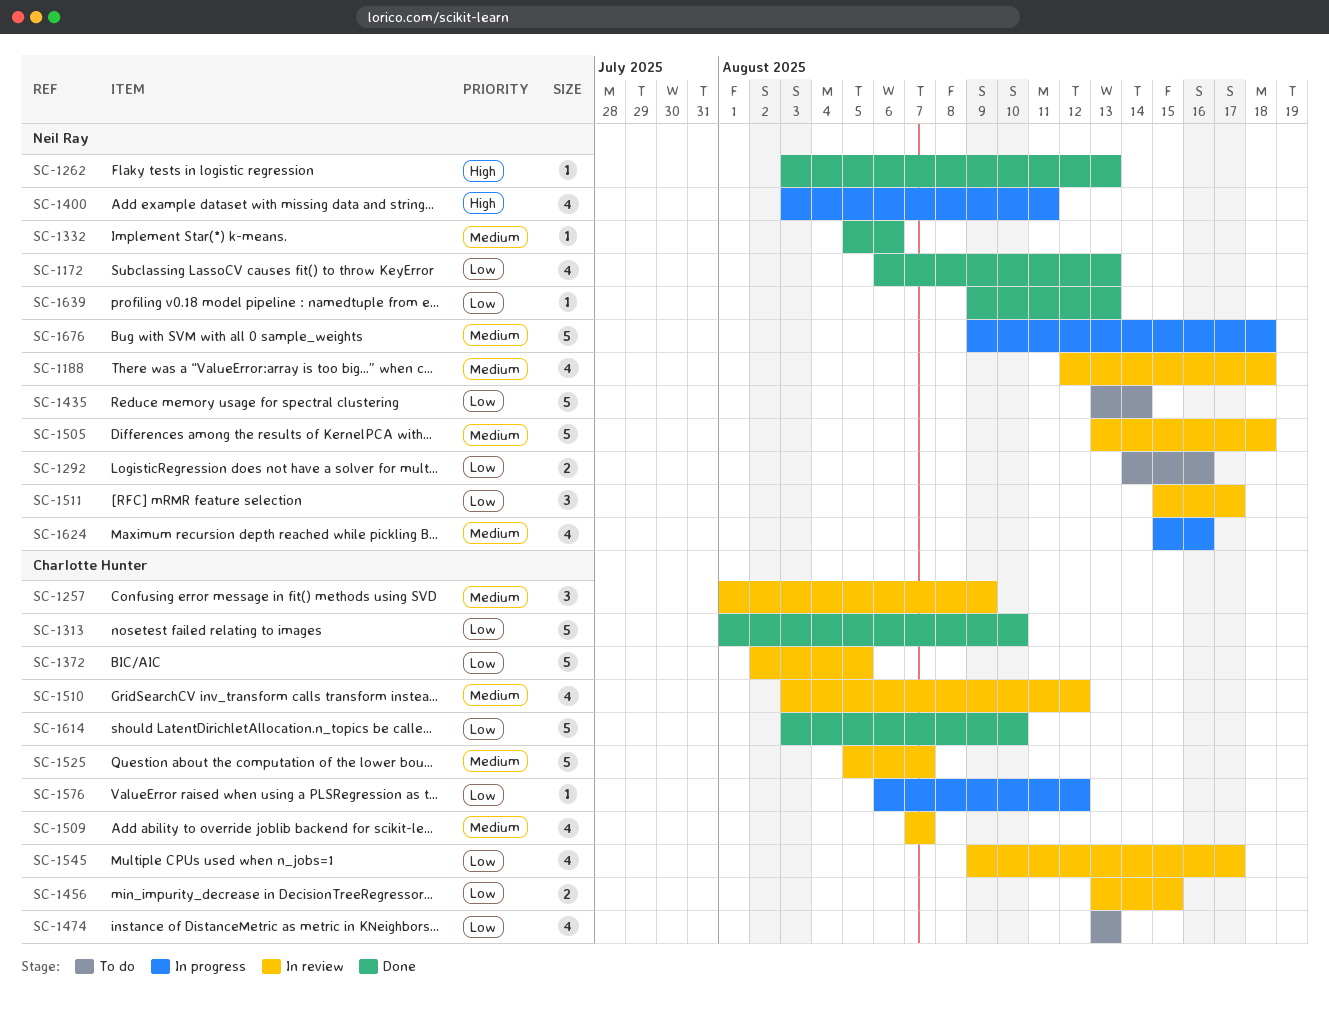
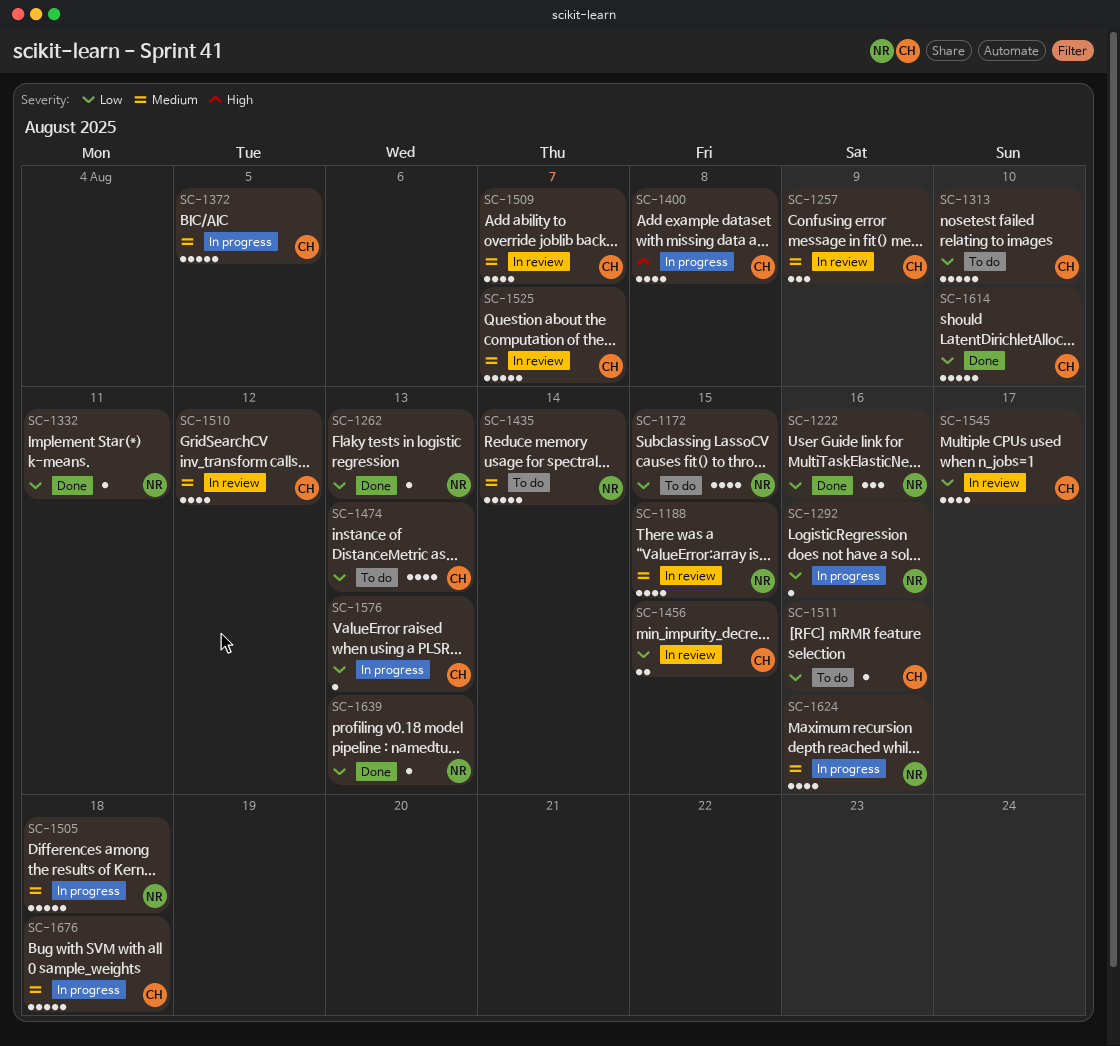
SC-1172, status: Done -> To do
SC-1172, due: Aug 13 -> Aug 15
SC-1188, due: Aug 18 -> Aug 15
SC-1222: none -> present
SC-1262, priority: High -> Low
SC-1292, status: To do -> In progress
SC-1292, estimate: 2 -> 1
SC-1313, status: Done -> To do
SC-1332, priority: Medium -> Low
SC-1332, due: Aug 6 -> Aug 11
SC-1372, status: In review -> In progress
SC-1372, priority: Low -> Medium
SC-1400, owner: Neil Ray -> Charlotte Hunter
SC-1400, due: Aug 11 -> Aug 8
SC-1435, priority: Low -> Medium
SC-1505, status: In review -> In progress
SC-1511, status: In review -> To do
SC-1511, owner: Neil Ray -> Charlotte Hunter
SC-1511, estimate: 3 -> 1
SC-1511, due: Aug 17 -> Aug 16
SC-1576, due: Aug 12 -> Aug 13
SC-1676, owner: Neil Ray -> Charlotte Hunter

